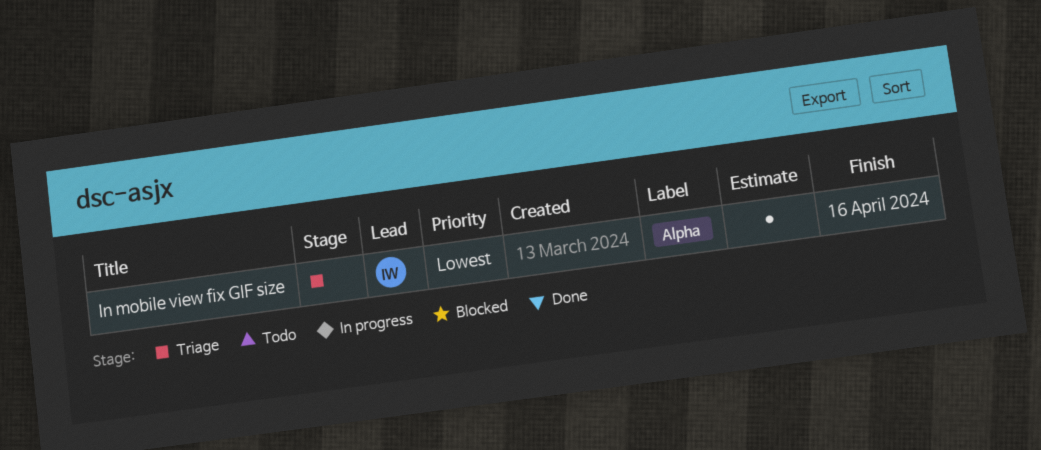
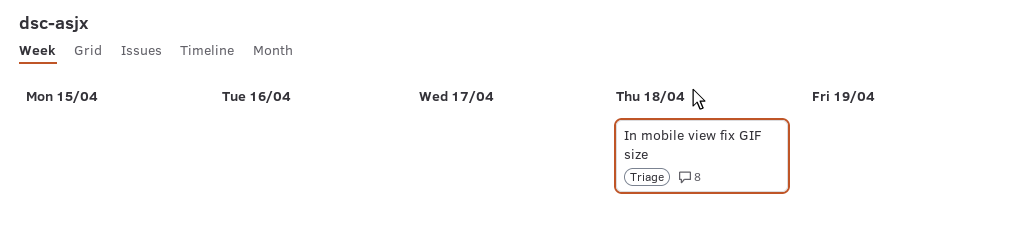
In mobile view fix GIF size, due: Apr 16 -> Apr 18

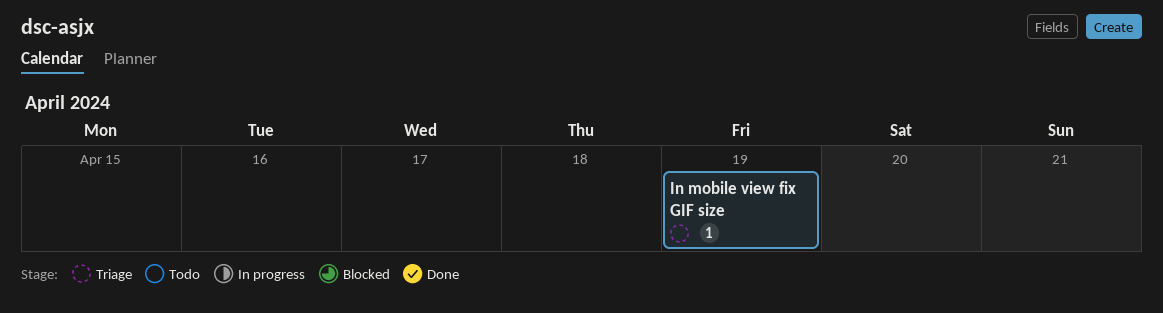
In mobile view fix GIF size, due: Apr 18 -> Apr 19

